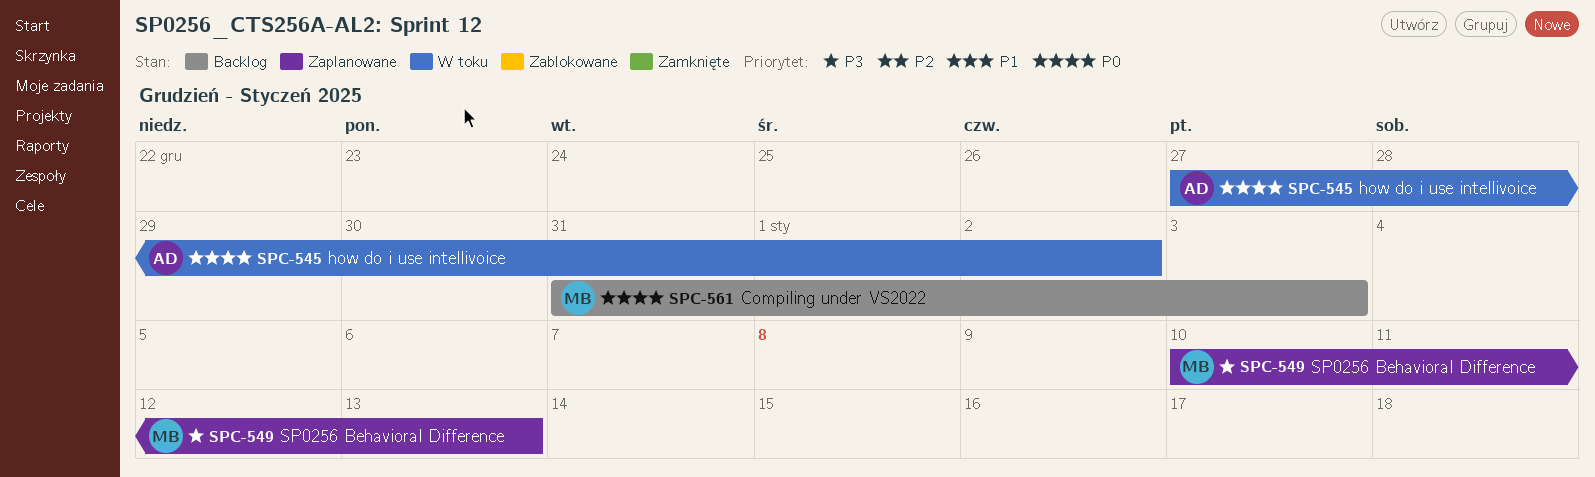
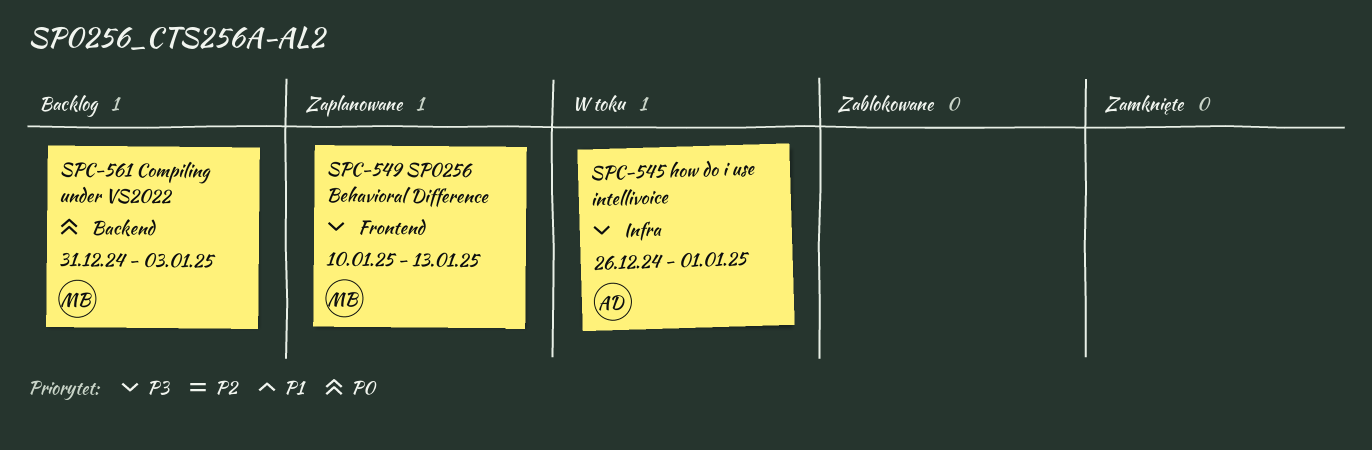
SPC-545, priority: P0 -> P3
SPC-545, start: Dec 27 -> Dec 26
SPC-545, due: Jan 2 -> Jan 1

